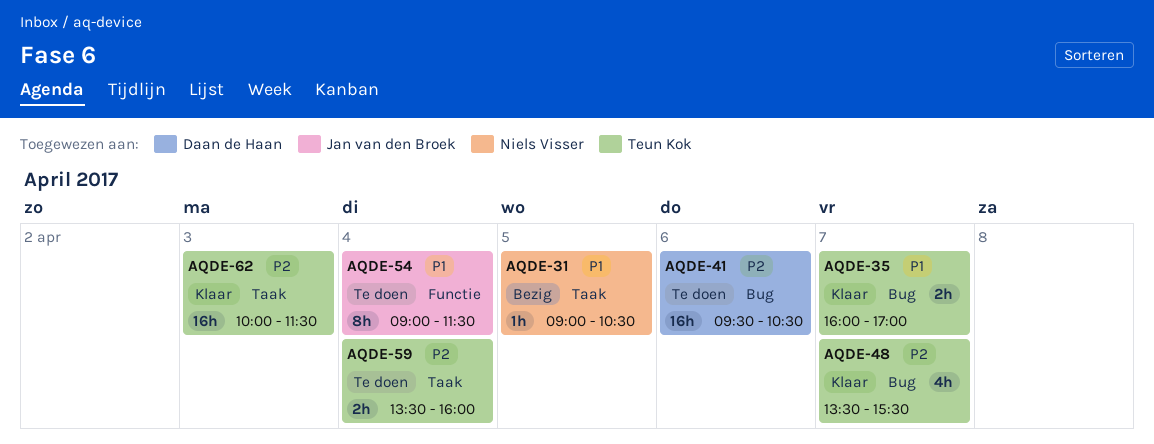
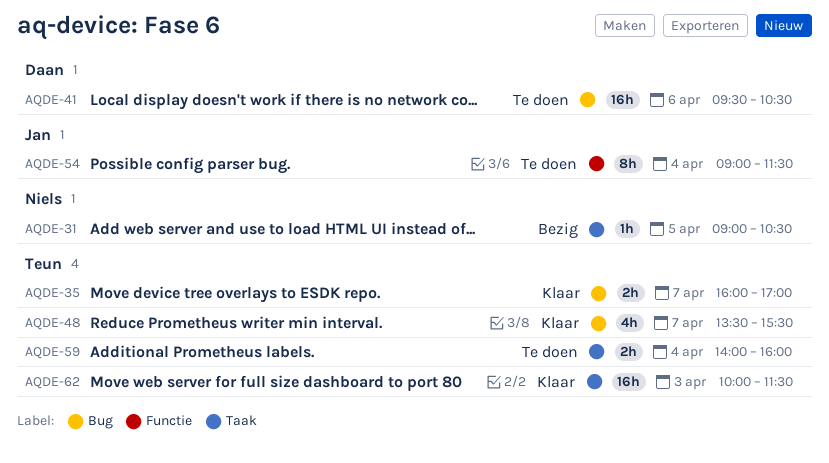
AQDE-59, begins: 13:30 -> 14:00

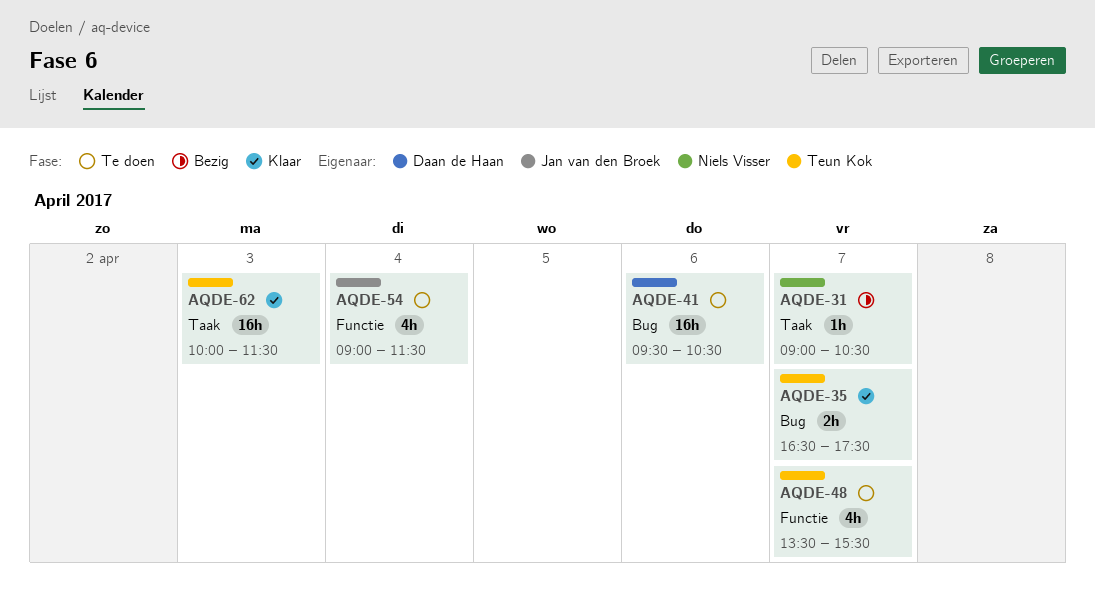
AQDE-31, day: Apr 5 -> Apr 7
AQDE-35, begins: 16:00 -> 16:30
AQDE-35, ends: 17:00 -> 17:30
AQDE-48, status: Klaar -> Te doen
AQDE-48, label: Bug -> Functie
AQDE-54, estimate: 8h -> 4h
AQDE-59: present -> none

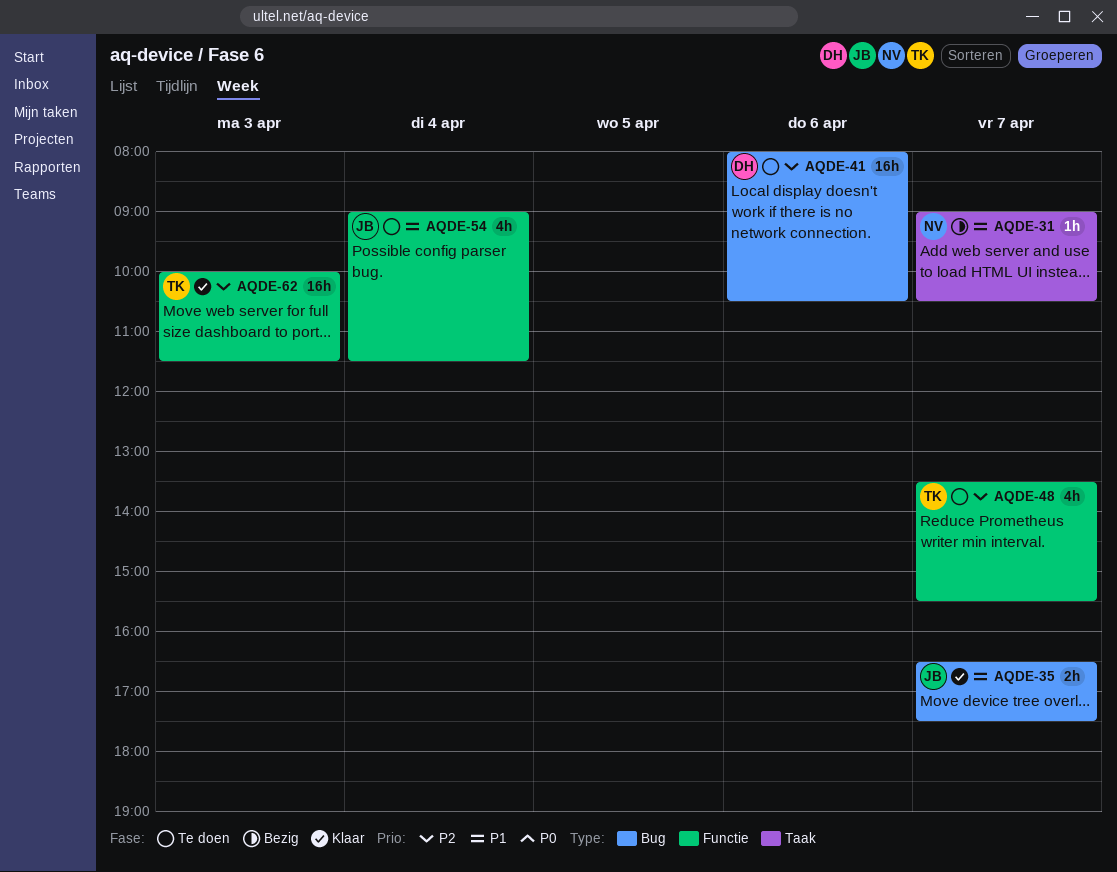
AQDE-35, owner: Teun Kok -> Jan van den Broek
AQDE-41, begins: 09:30 -> 08:00
AQDE-62, label: Taak -> Functie

